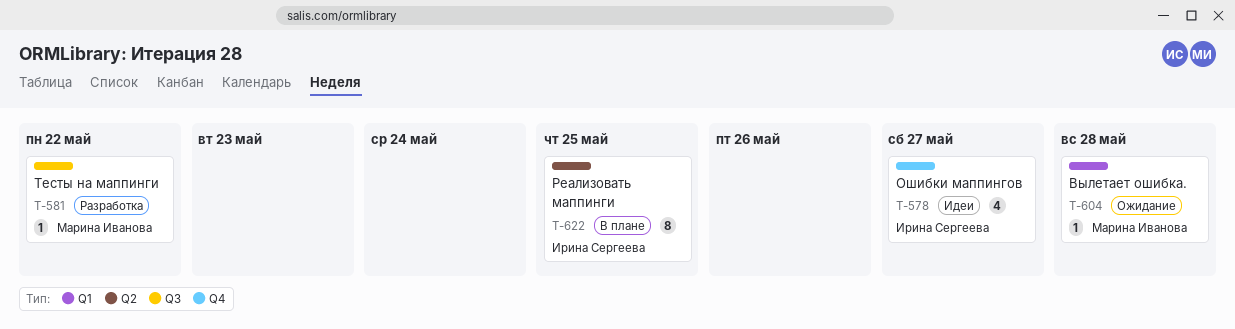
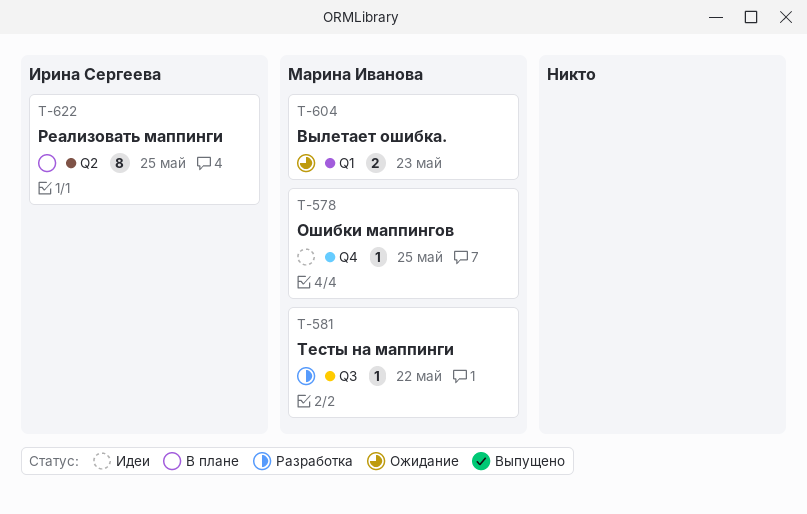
T-578, owner: Ирина Сергеева -> Марина Иванова
T-578, estimate: 4 -> 1
T-578, due: May 27 -> May 25
T-604, estimate: 1 -> 2
T-604, due: May 28 -> May 23

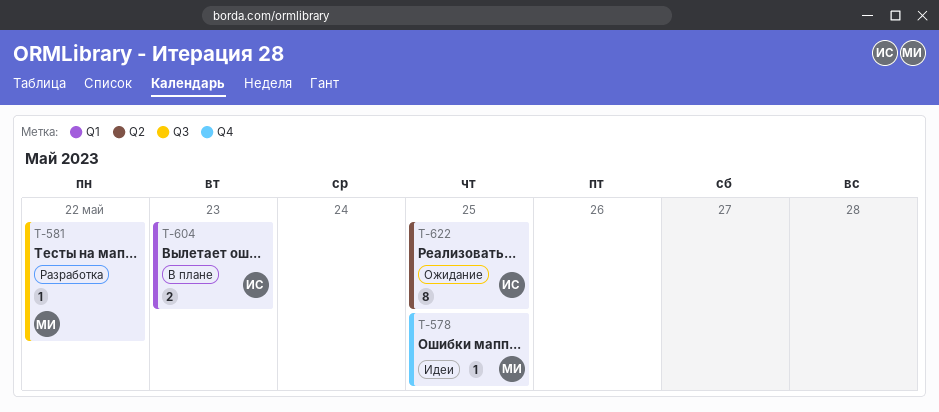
T-604, status: Ожидание -> В плане
T-604, owner: Марина Иванова -> Ирина Сергеева
T-622, status: В плане -> Ожидание

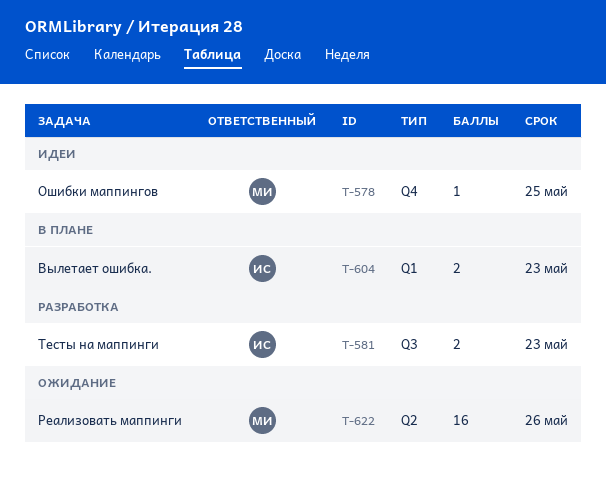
T-581, owner: МИ -> ИС
T-581, estimate: 1 -> 2
T-581, due: May 22 -> May 23
T-622, owner: ИС -> МИ
T-622, estimate: 8 -> 16
T-622, due: May 25 -> May 26

